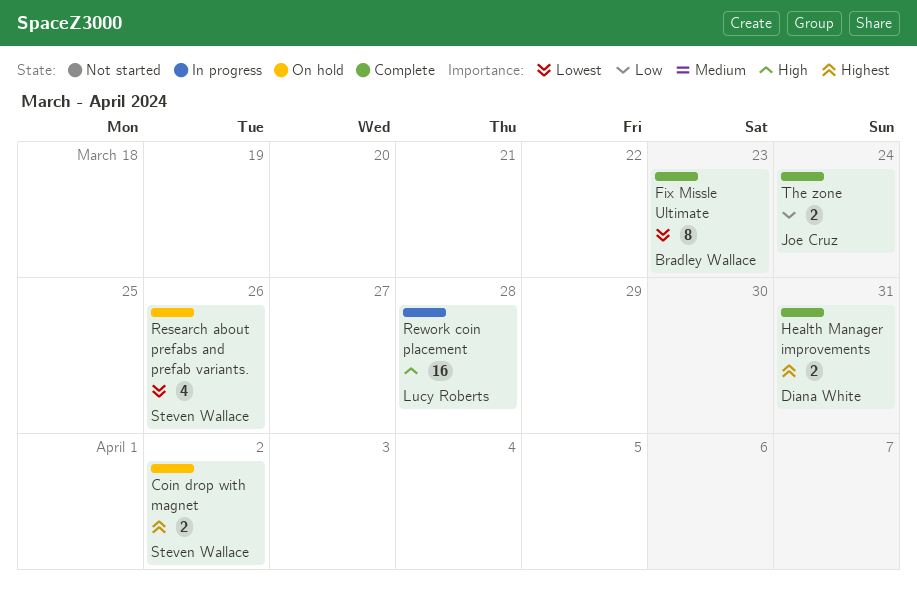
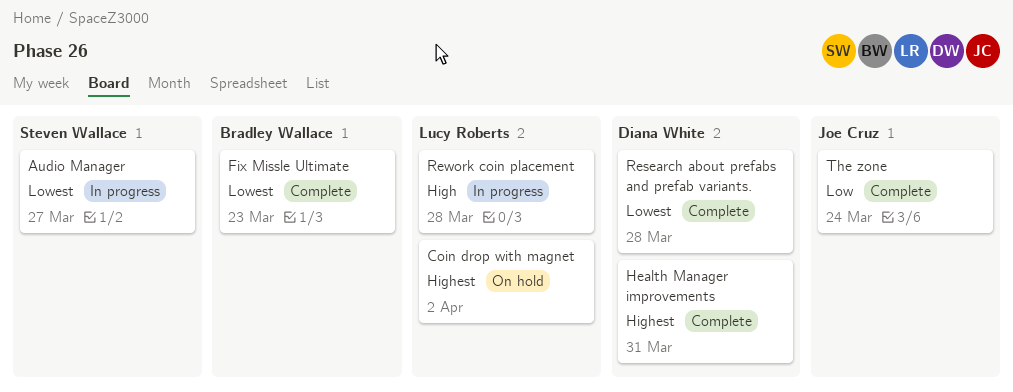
Audio Manager: none -> present
Coin drop with magnet, owner: Steven Wallace -> Lucy Roberts
Research about prefabs and prefab variants., status: On hold -> Complete
Research about prefabs and prefab variants., owner: Steven Wallace -> Diana White
Research about prefabs and prefab variants., due: Mar 26 -> Mar 28

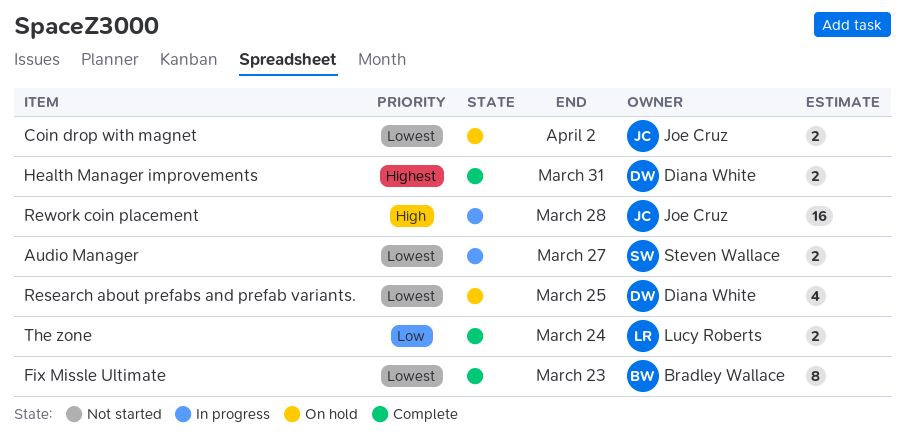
Coin drop with magnet, owner: Lucy Roberts -> Joe Cruz
Coin drop with magnet, priority: Highest -> Lowest
Research about prefabs and prefab variants., status: Complete -> On hold
Research about prefabs and prefab variants., due: Mar 28 -> Mar 25
Rework coin placement, owner: Lucy Roberts -> Joe Cruz
The zone, owner: Joe Cruz -> Lucy Roberts

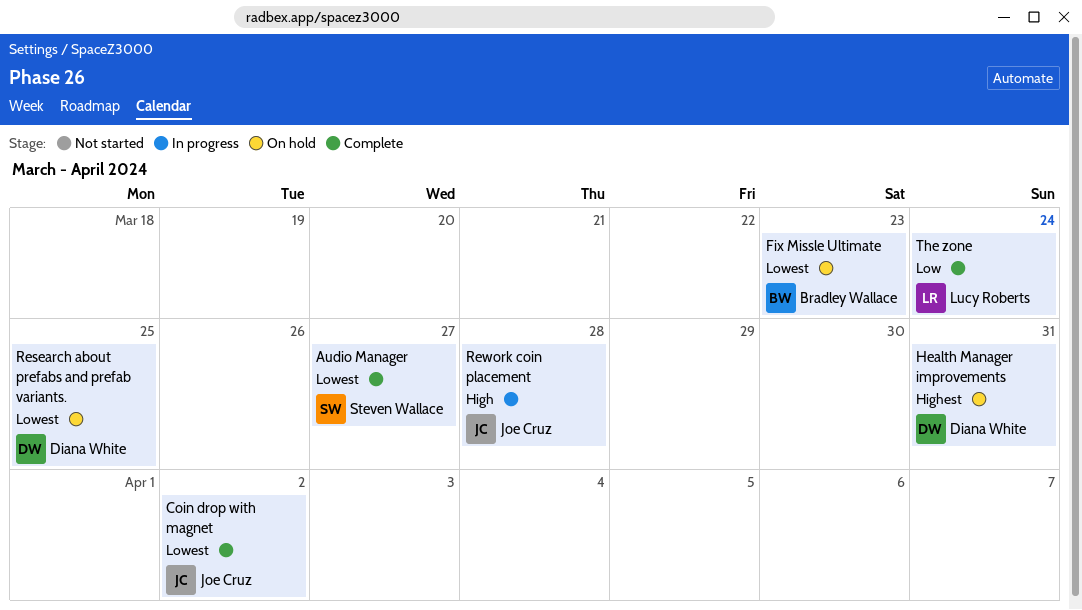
Audio Manager, status: In progress -> Complete
Coin drop with magnet, status: On hold -> Complete
Fix Missle Ultimate, status: Complete -> On hold
Health Manager improvements, status: Complete -> On hold

